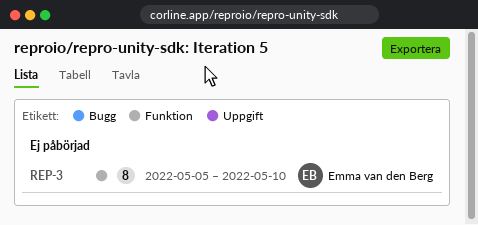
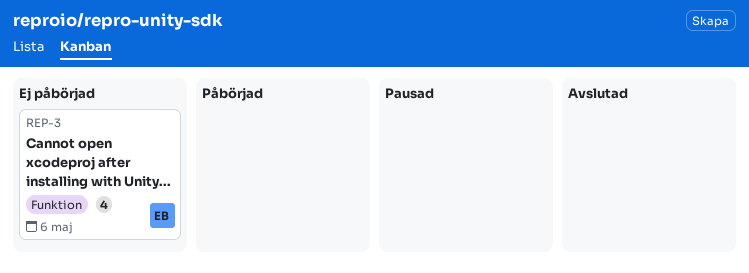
REP-3, estimate: 8 -> 4
REP-3, due: May 10 -> May 6

